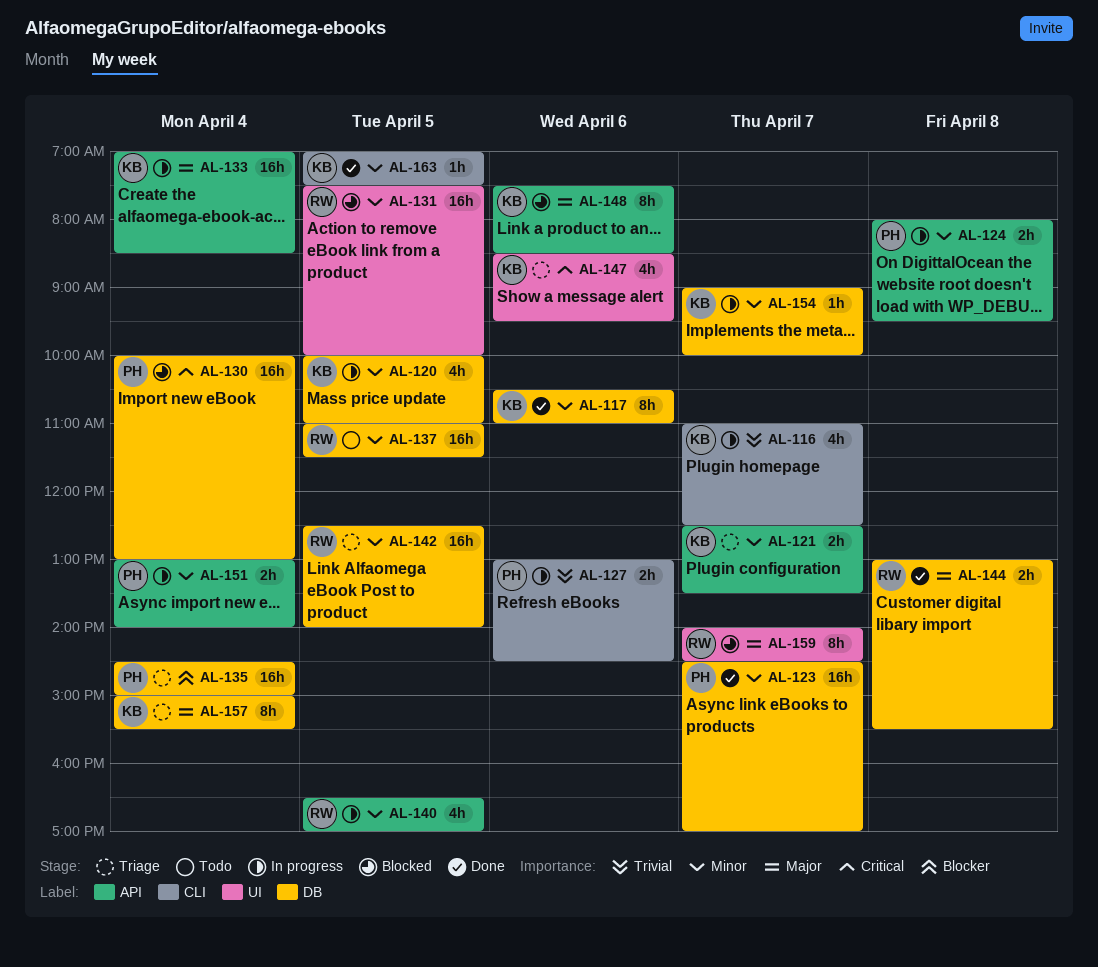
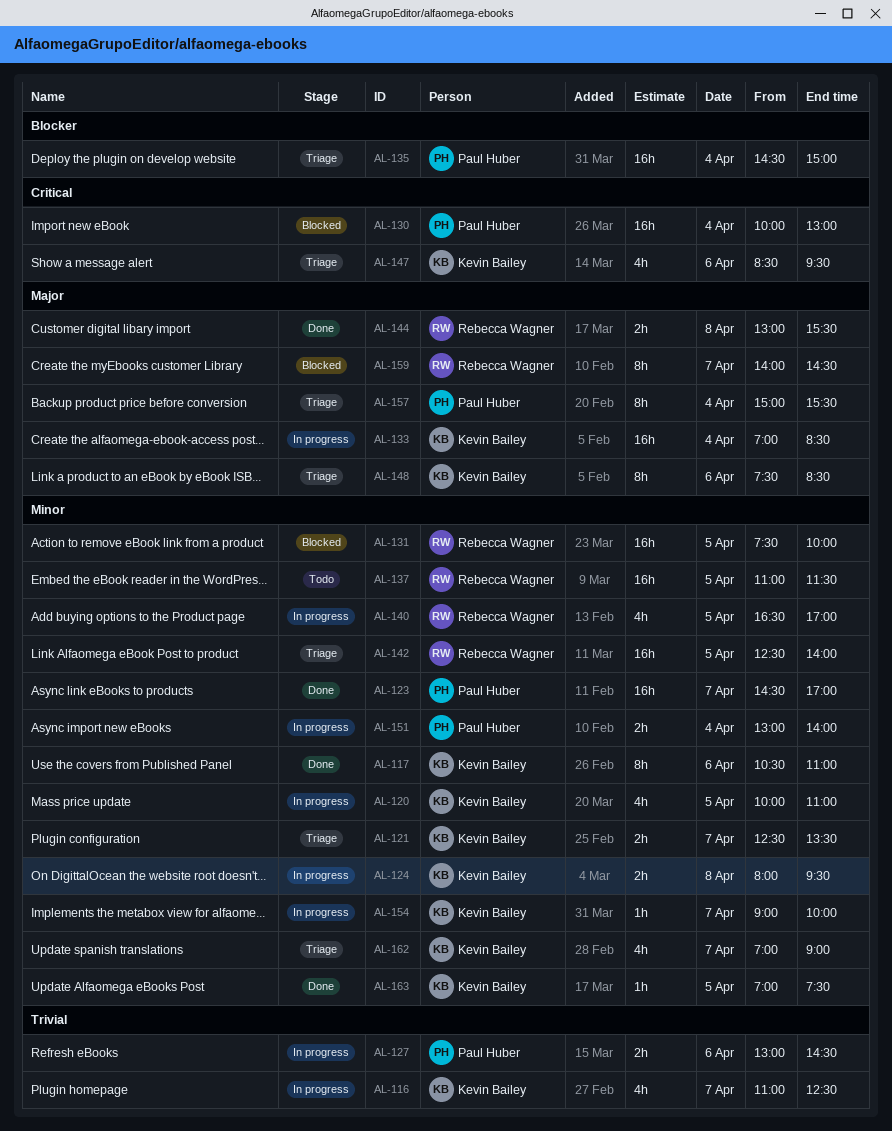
AL-124, owner: Paul Huber -> Kevin Bailey
AL-148, status: Blocked -> Triage
AL-157, owner: Kevin Bailey -> Paul Huber
AL-162: none -> present

